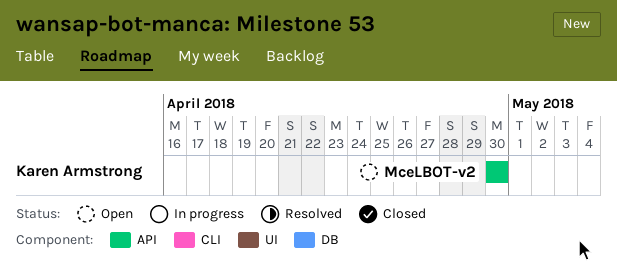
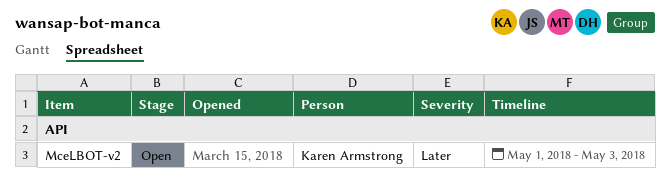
MceLBOT-v2, start: Apr 30 -> May 1
MceLBOT-v2, due: Apr 30 -> May 3

